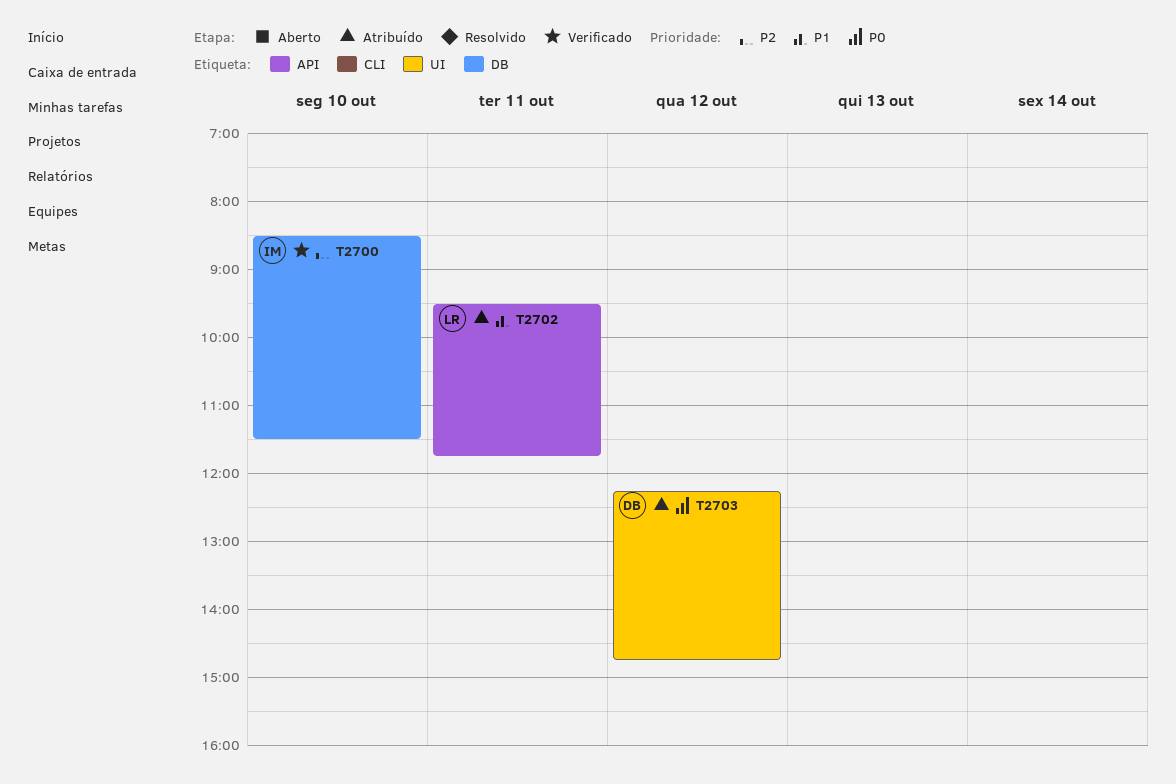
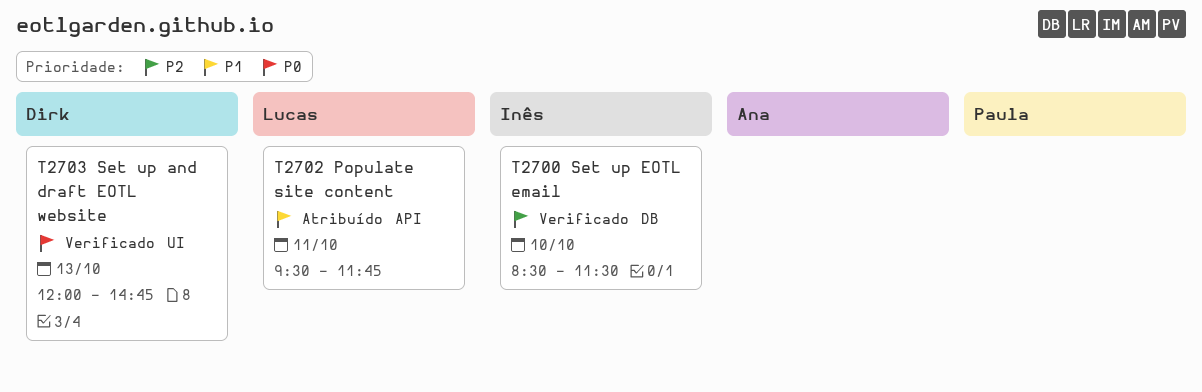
T2703, status: Atribuído -> Verificado
T2703, day: Oct 12 -> Oct 13
T2703, begins: 12:15 -> 12:00

